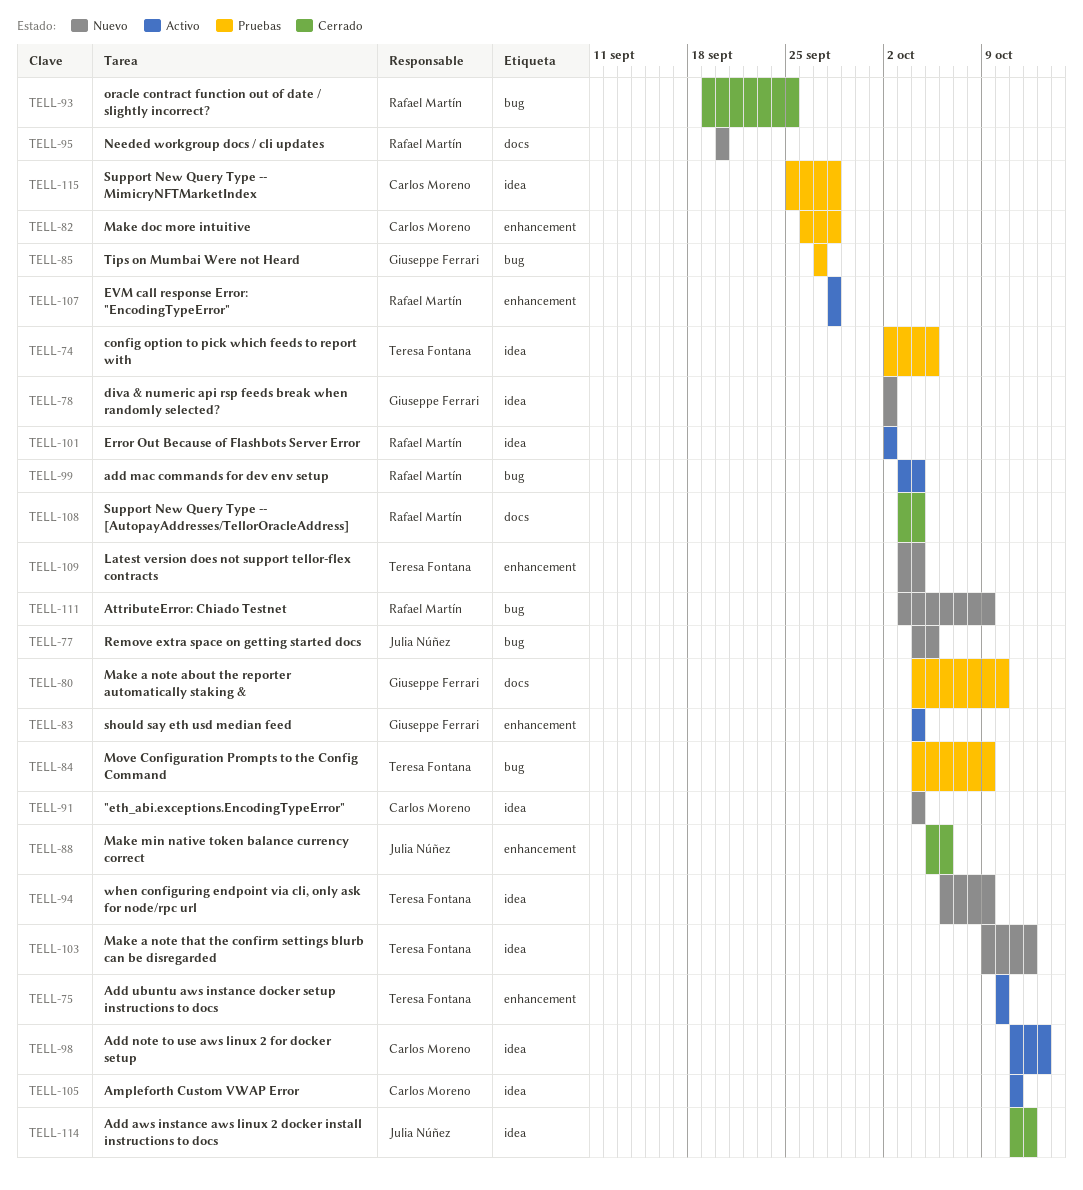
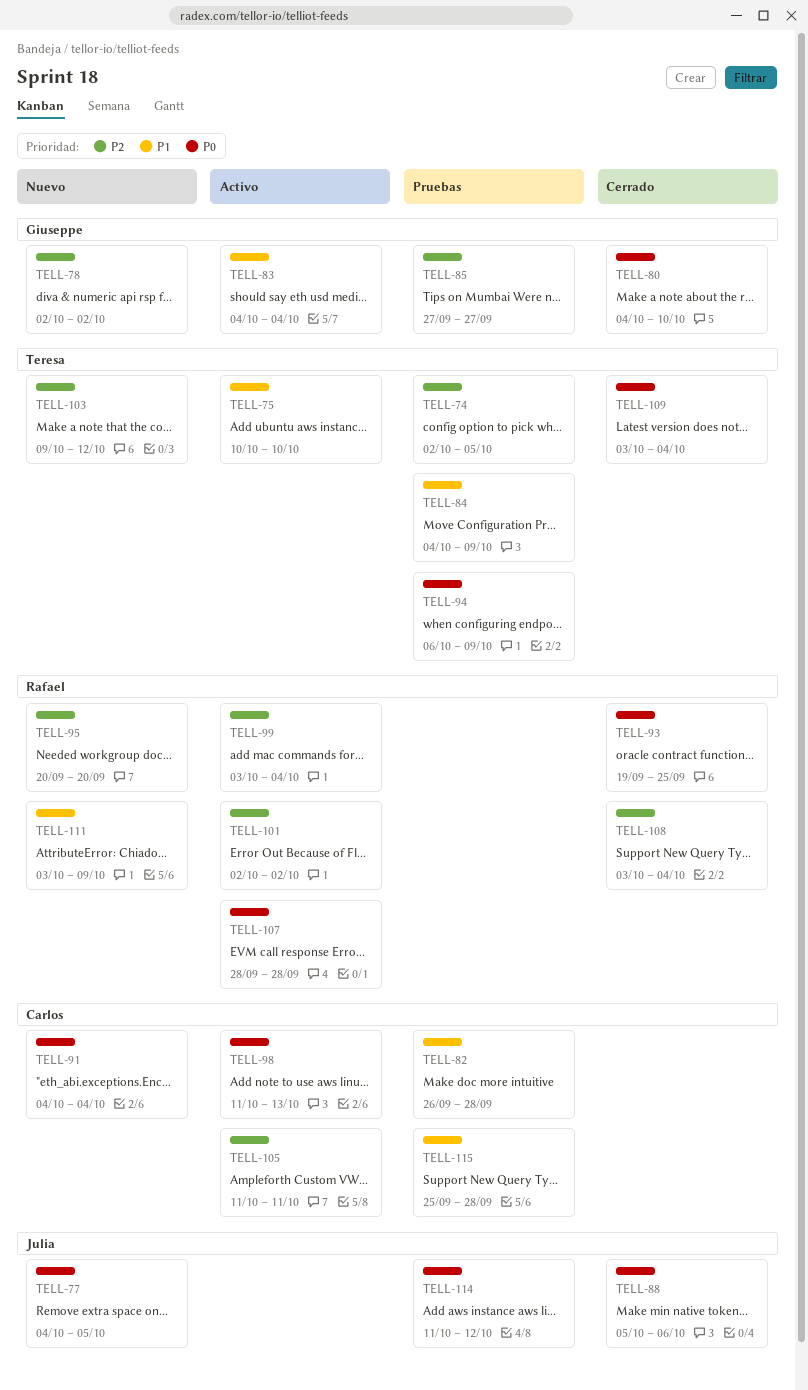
TELL-80, status: Pruebas -> Cerrado
TELL-94, status: Nuevo -> Pruebas
TELL-109, status: Nuevo -> Cerrado
TELL-114, status: Cerrado -> Pruebas

